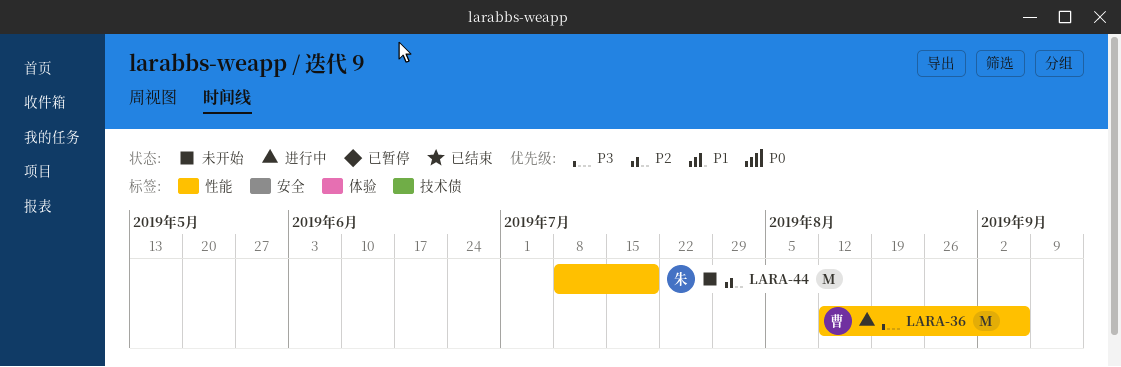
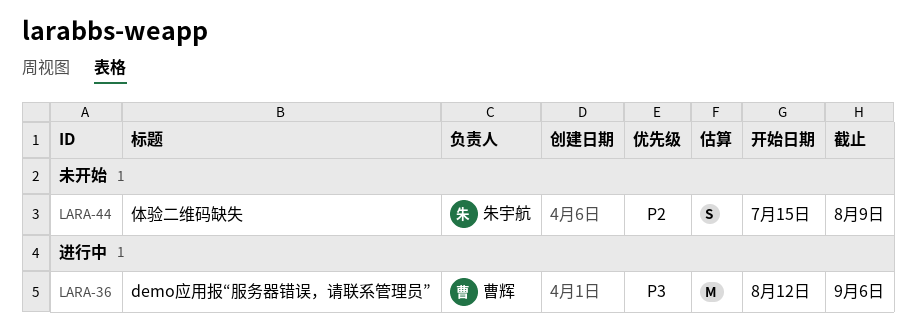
LARA-44, estimate: M -> S
LARA-44, start: Jul 8 -> Jul 15
LARA-44, due: Jul 19 -> Aug 9

